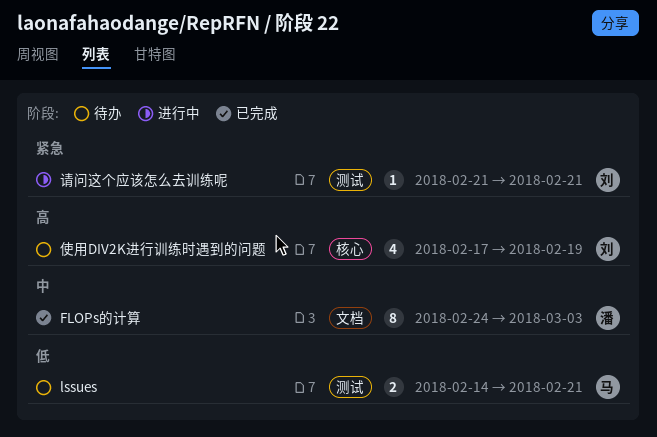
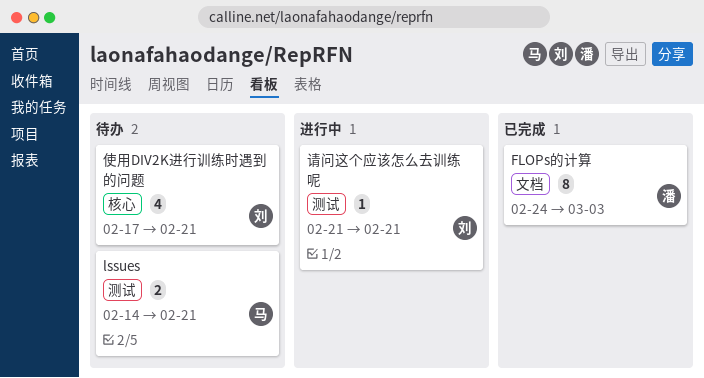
使用DIV2K进行训练时遇到的问题, due: Feb 19 -> Feb 21

